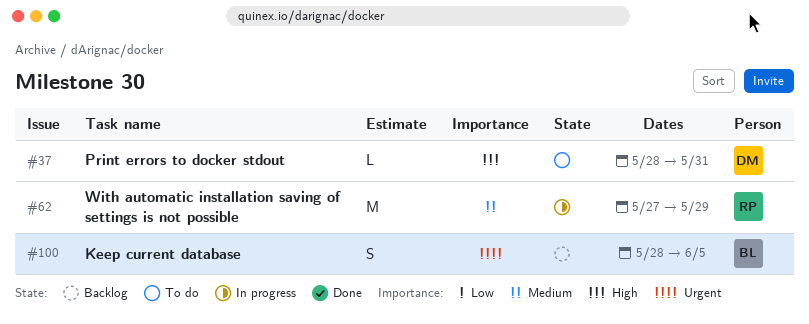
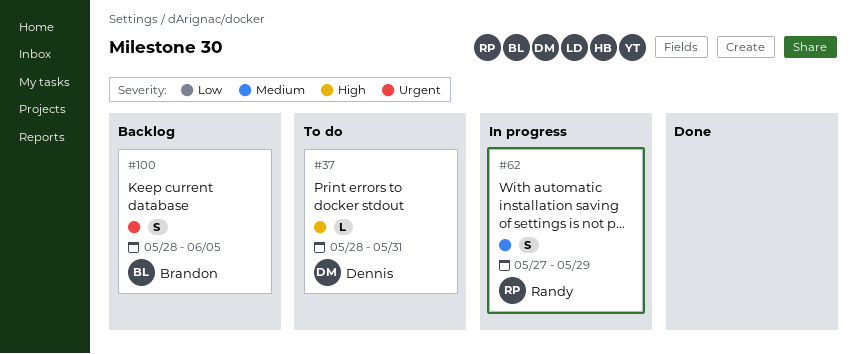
#62, estimate: M -> S

